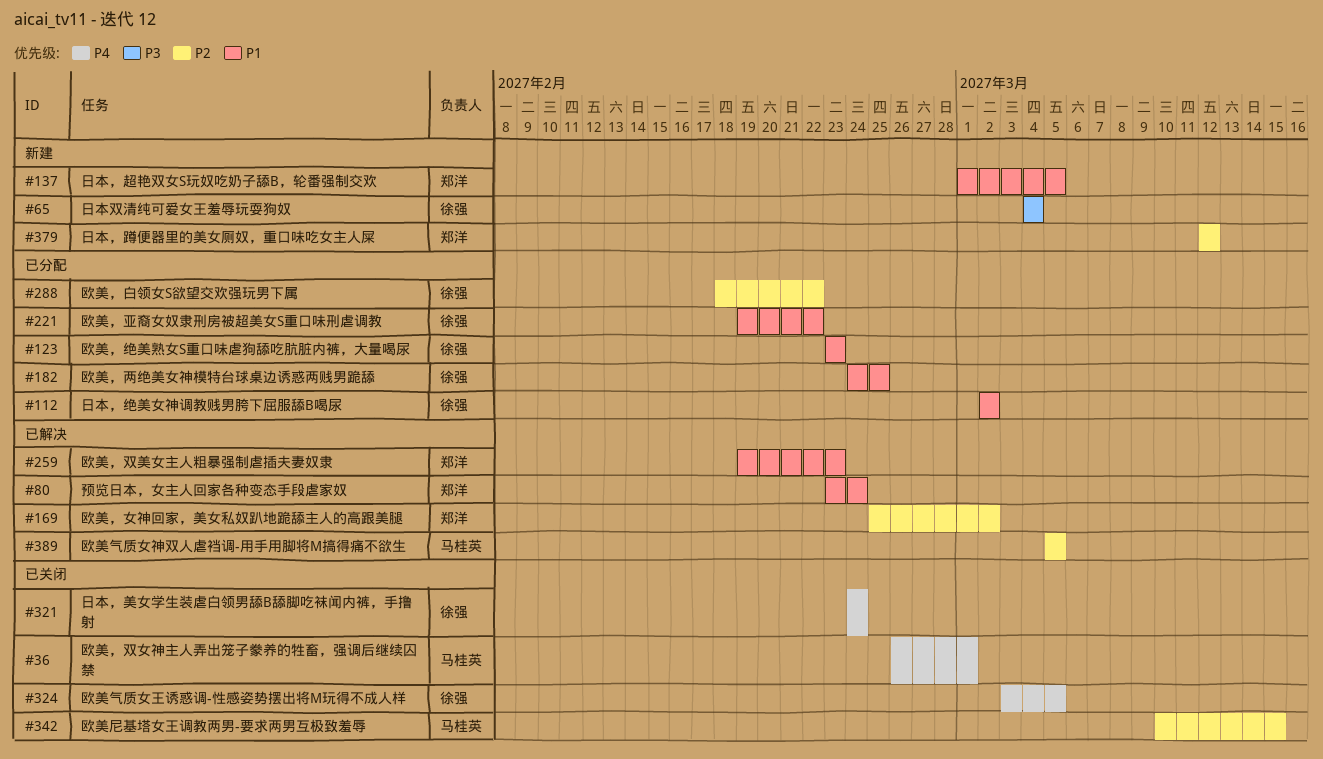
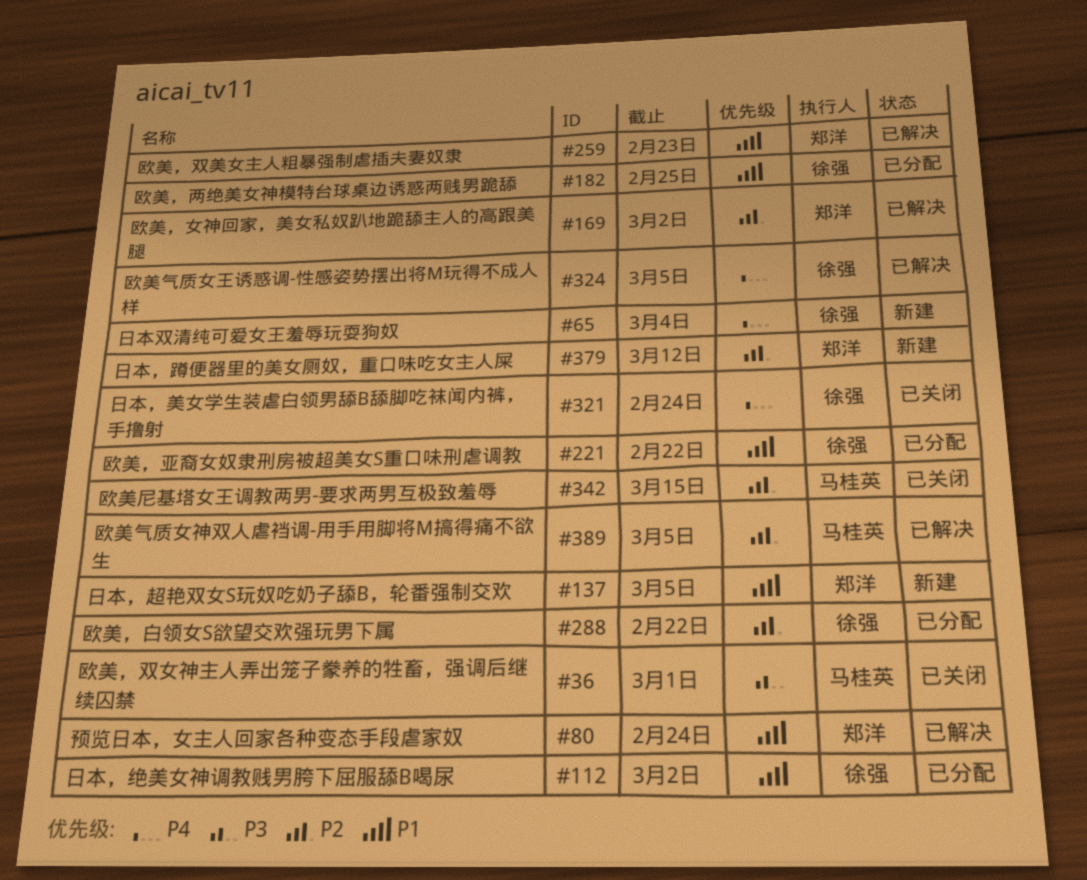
#36, priority: P4 -> P3
#65, priority: P3 -> P4
#123: present -> none
#324, status: 已关闭 -> 已解决

